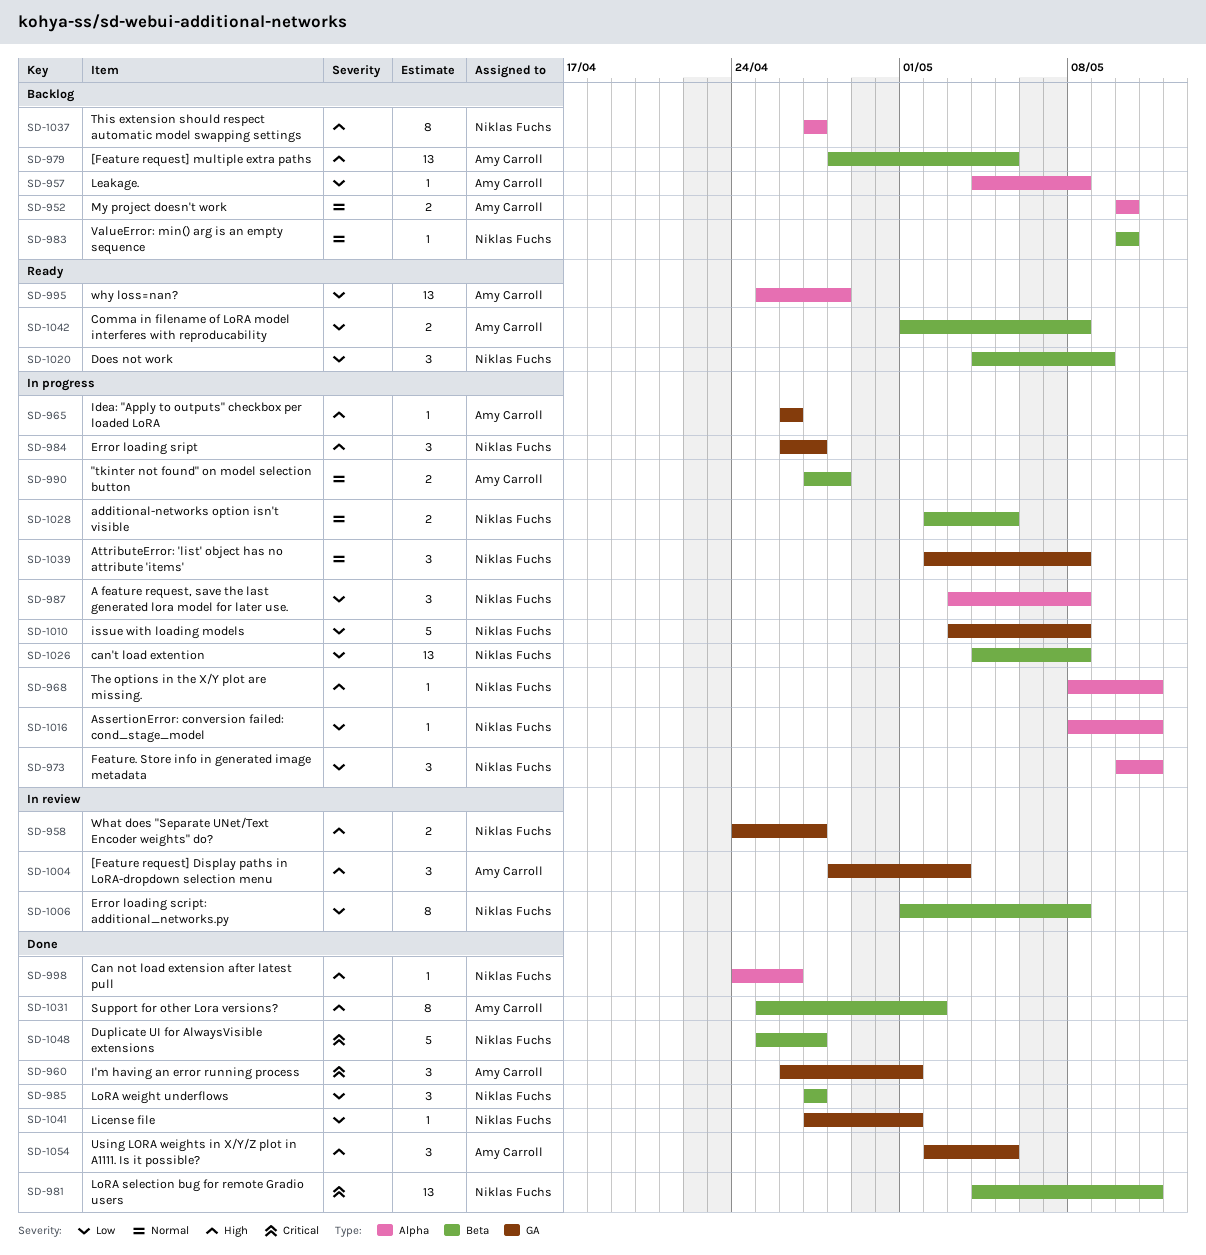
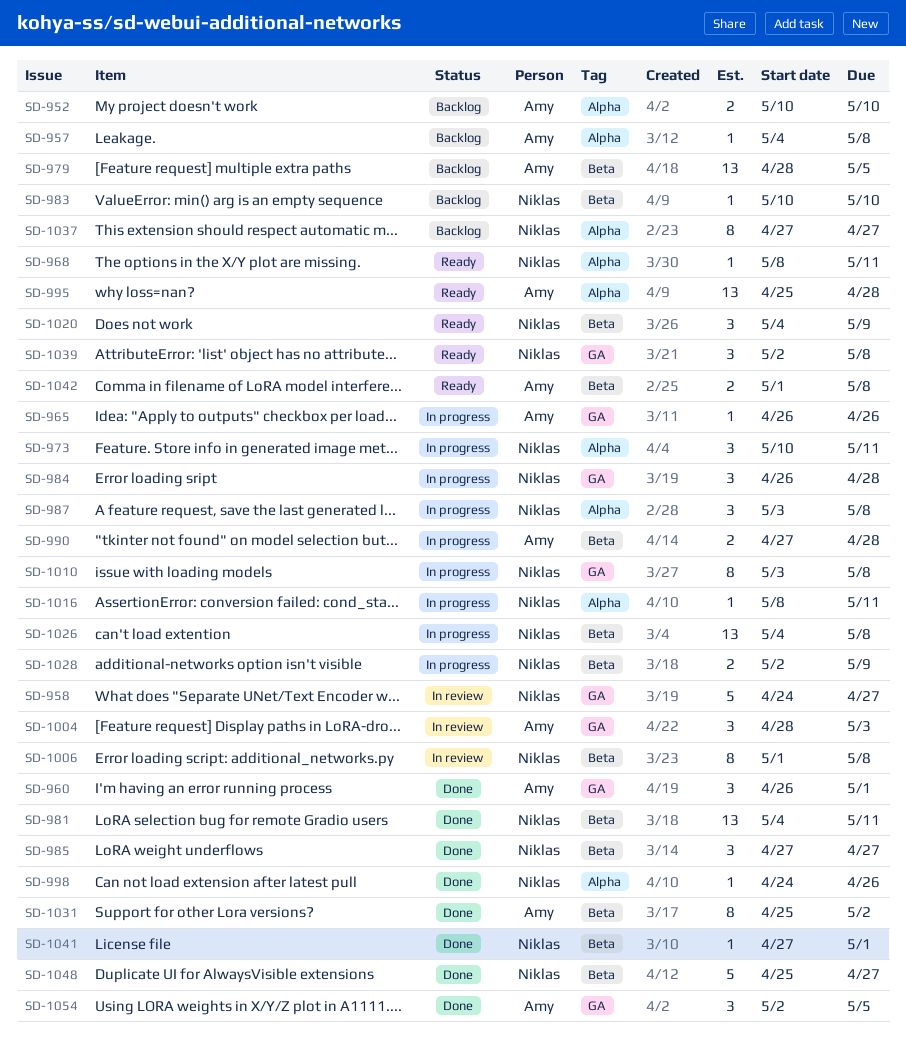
SD-958, estimate: 2 -> 5
SD-968, status: In progress -> Ready
SD-984, due: Apr 27 -> Apr 28
SD-1010, estimate: 5 -> 8
SD-1028, due: May 5 -> May 9
SD-1039, status: In progress -> Ready
SD-1041, label: GA -> Beta

